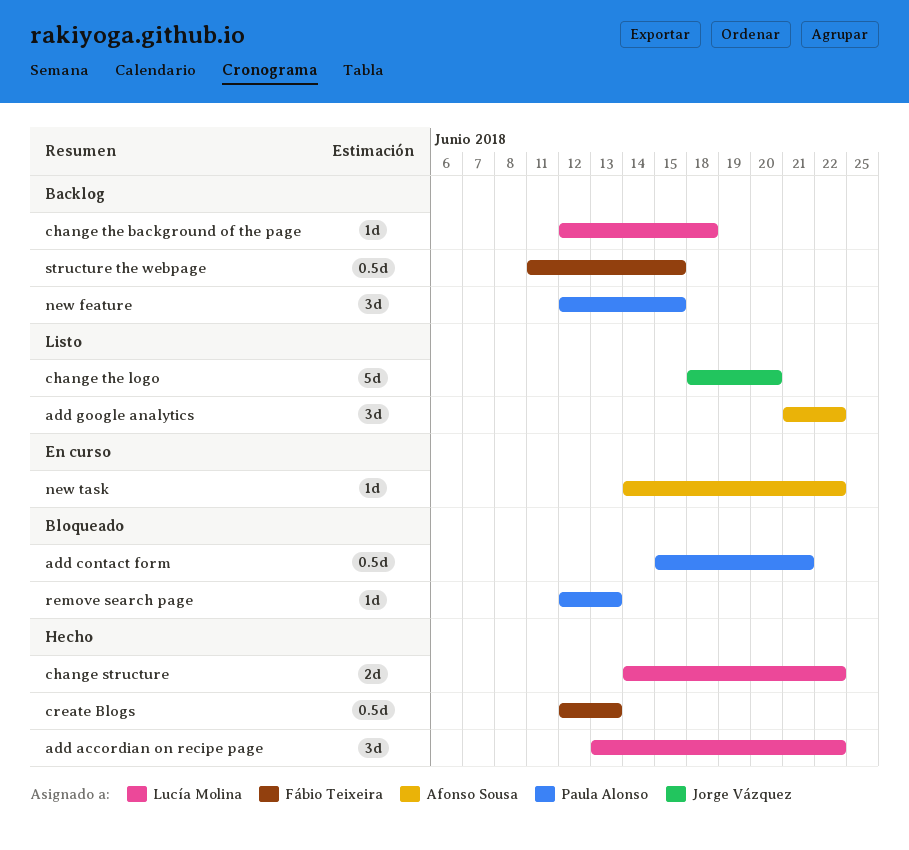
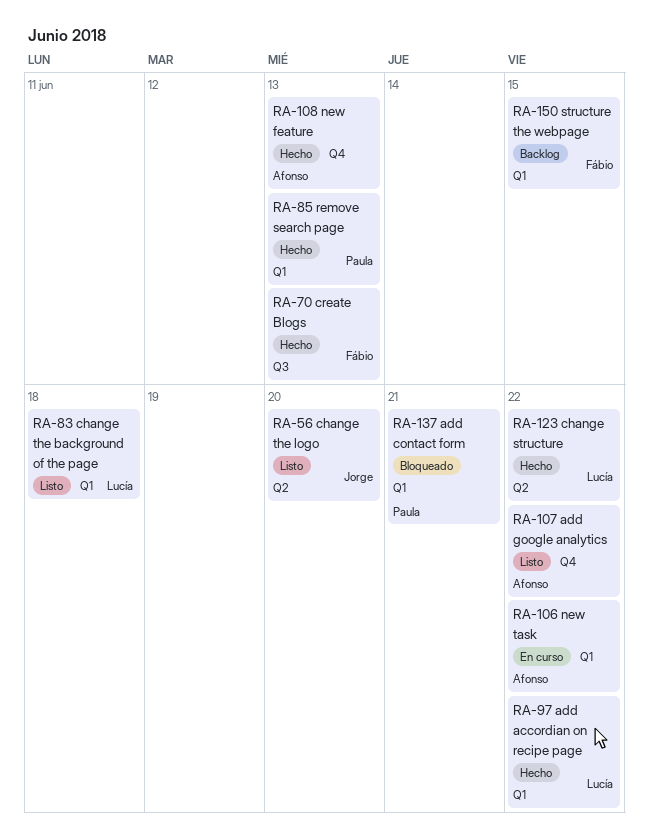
change the background of the page, status: Backlog -> Listo
new feature, status: Backlog -> Hecho
new feature, owner: Paula Alonso -> Afonso Sousa
new feature, due: Jun 15 -> Jun 13
remove search page, status: Bloqueado -> Hecho

